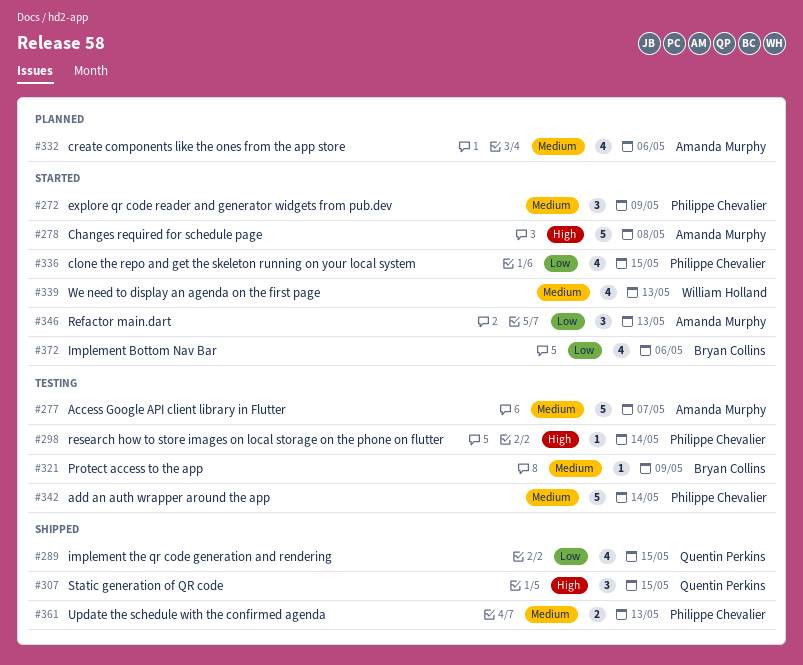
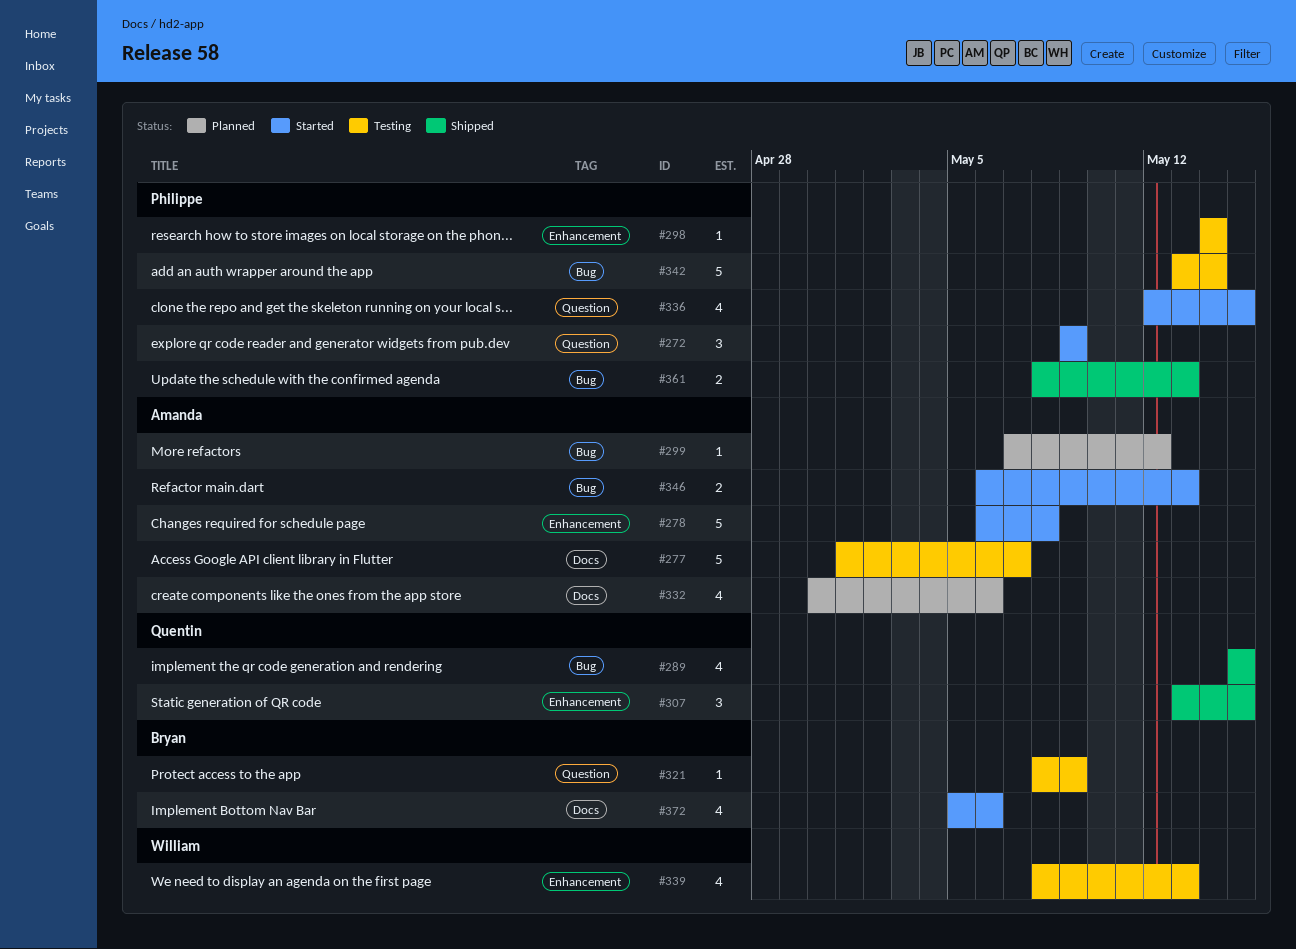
#299: none -> present
#339, status: Started -> Testing
#346, estimate: 3 -> 2

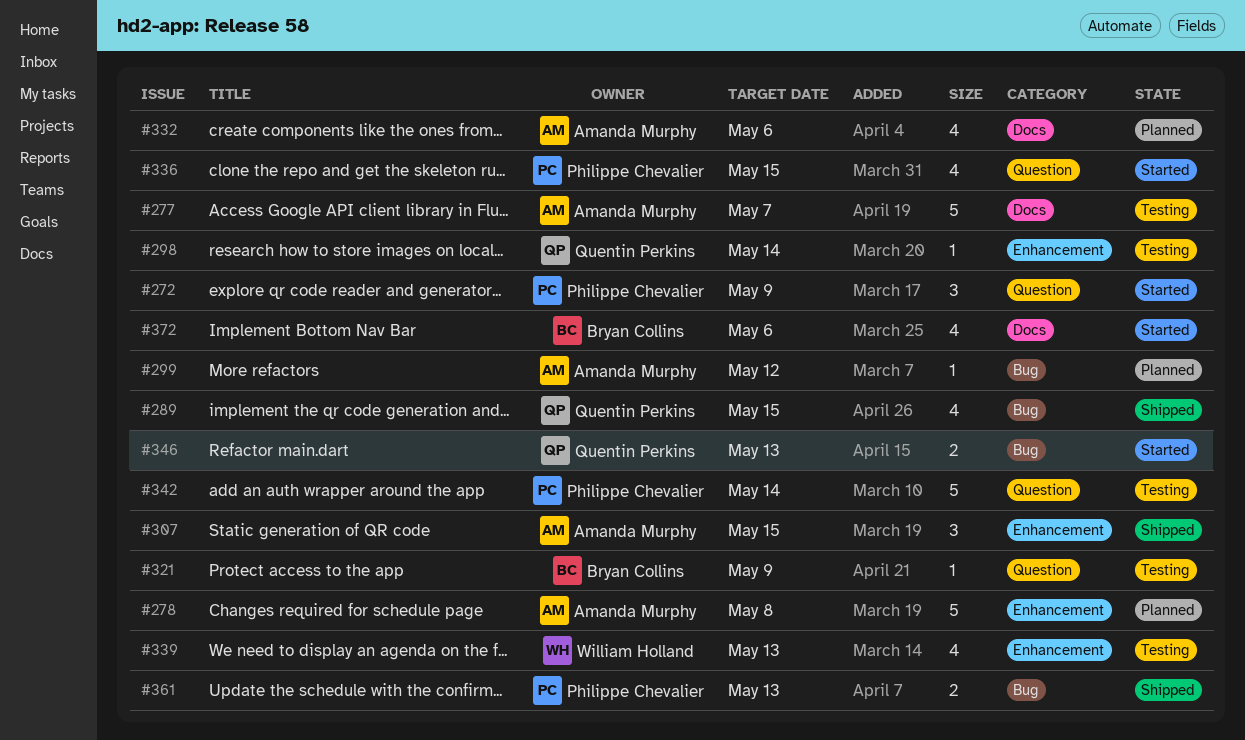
#278, status: Started -> Planned
#298, owner: Philippe Chevalier -> Quentin Perkins
#307, owner: Quentin Perkins -> Amanda Murphy
#342, label: Bug -> Question
#346, owner: Amanda Murphy -> Quentin Perkins

